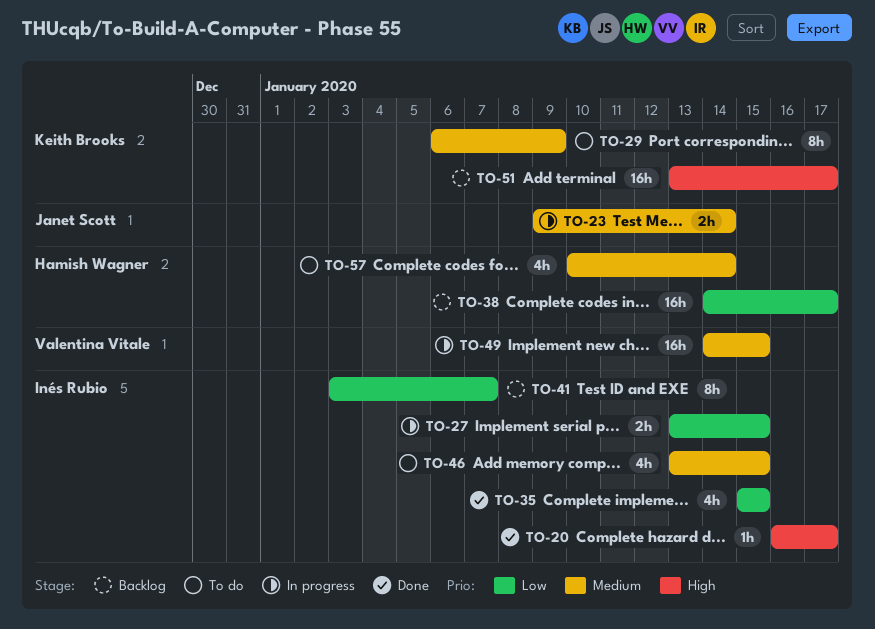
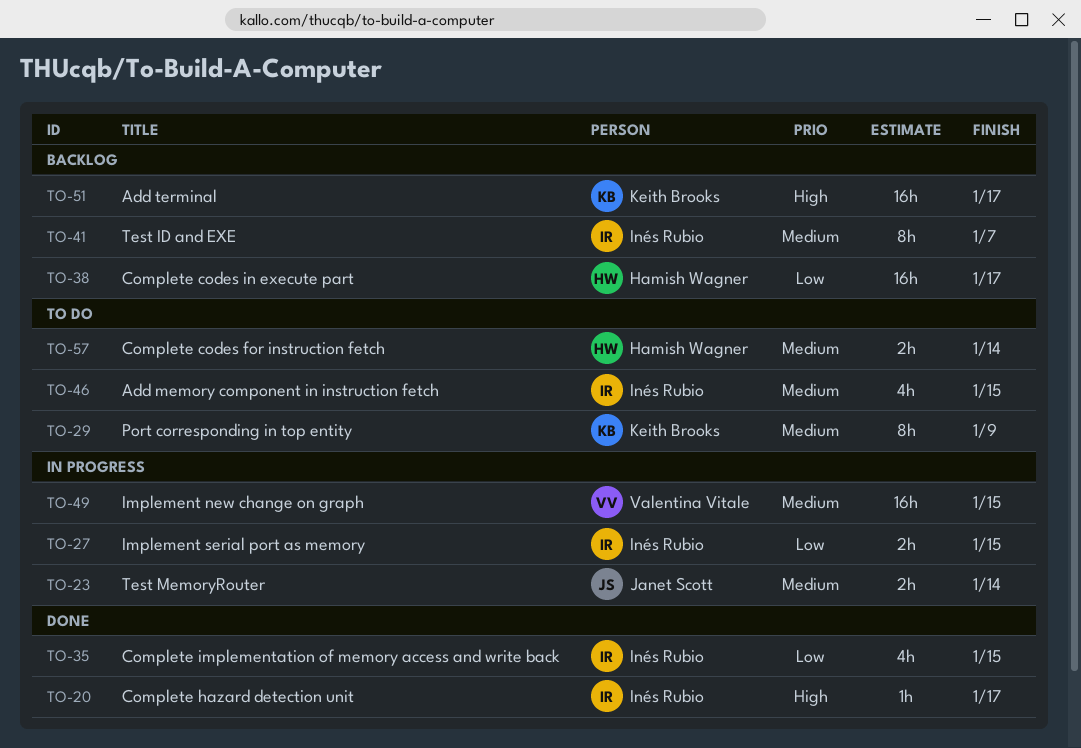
TO-41, priority: Low -> Medium
TO-57, estimate: 4h -> 2h

